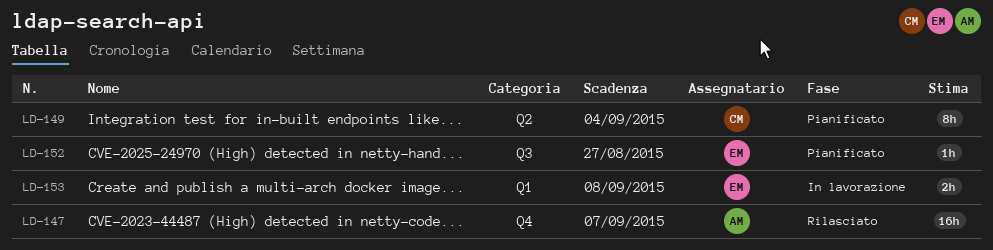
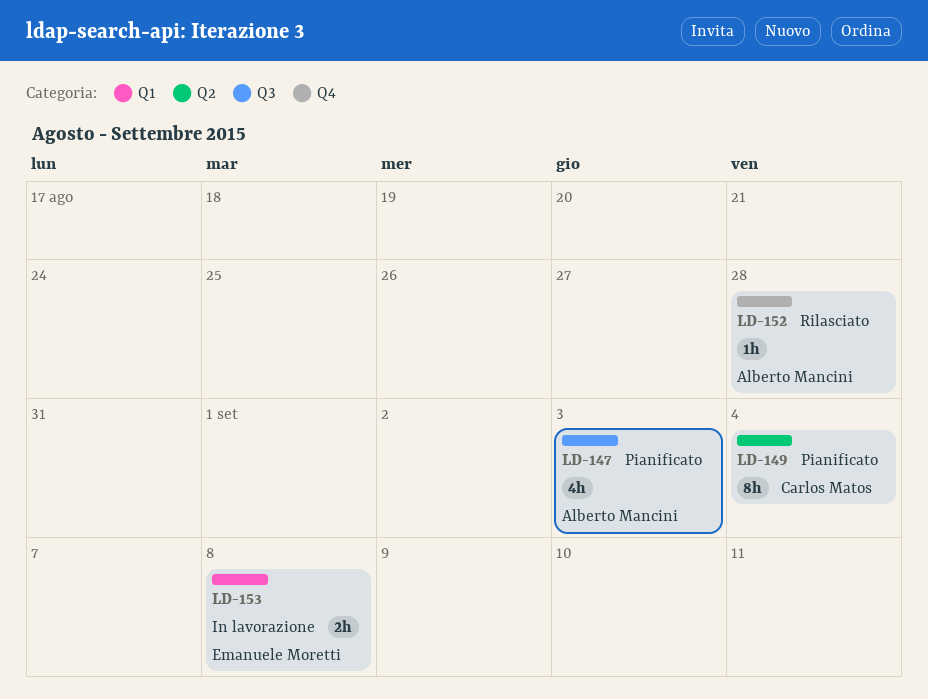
LD-147, status: Rilasciato -> Pianificato
LD-147, label: Q4 -> Q3
LD-147, estimate: 16h -> 4h
LD-147, due: Sep 7 -> Sep 3
LD-152, status: Pianificato -> Rilasciato
LD-152, owner: Emanuele Moretti -> Alberto Mancini
LD-152, label: Q3 -> Q4
LD-152, due: Aug 27 -> Aug 28

